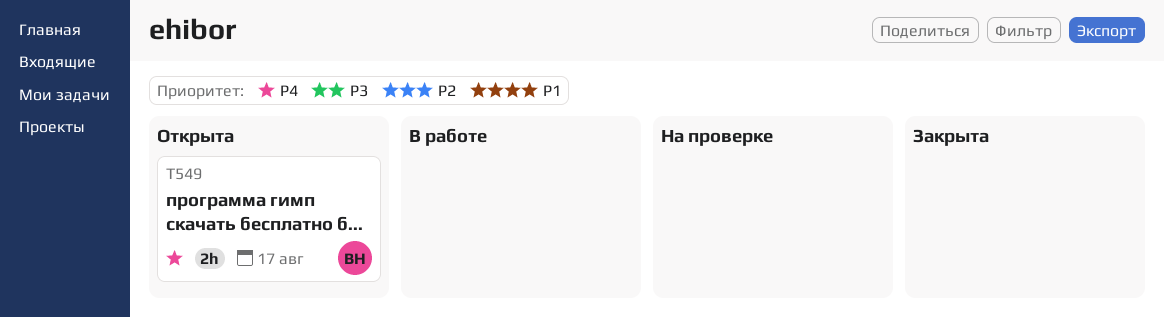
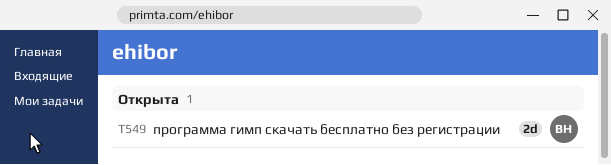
T549, estimate: 2h -> 2d

